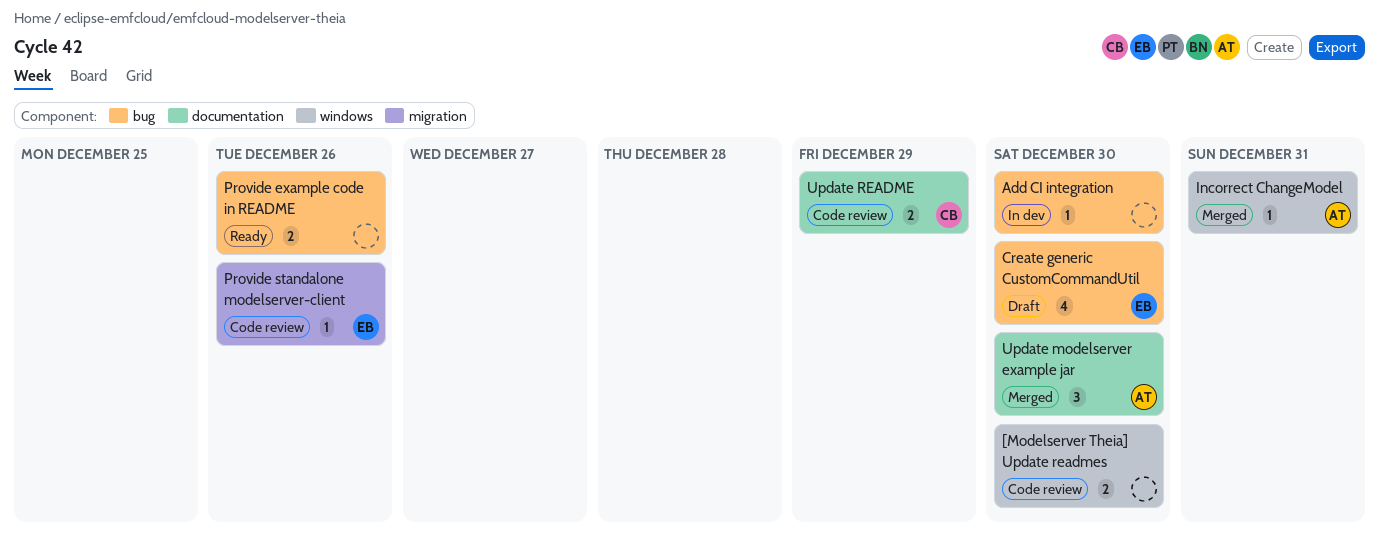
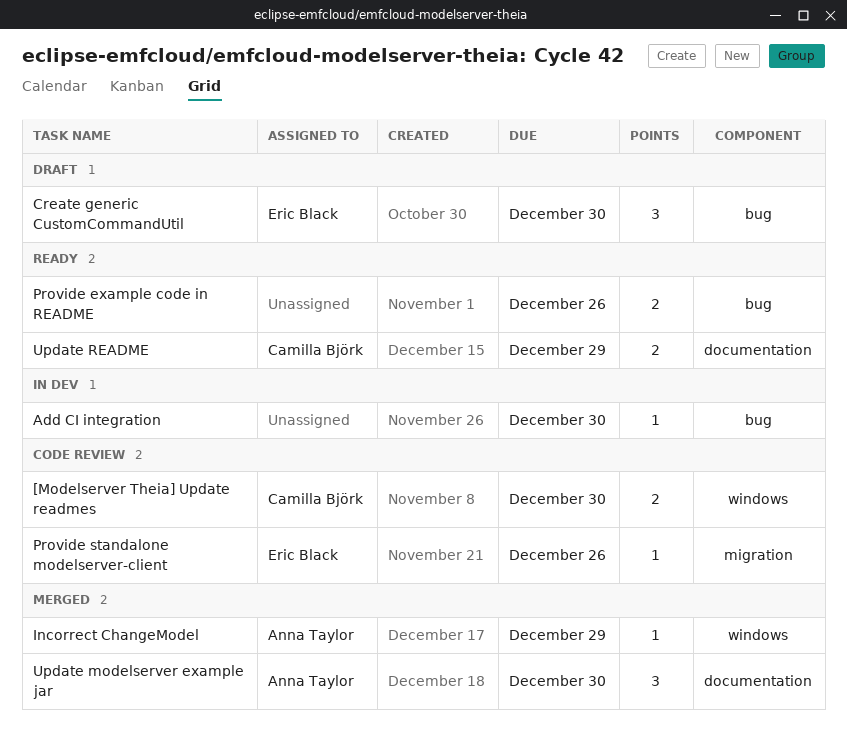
[Modelserver Theia] Update readmes, owner: none -> Camilla Björk
Create generic CustomCommandUtil, estimate: 4 -> 3
Incorrect ChangeModel, due: Dec 31 -> Dec 29
Update README, status: Code review -> Ready

